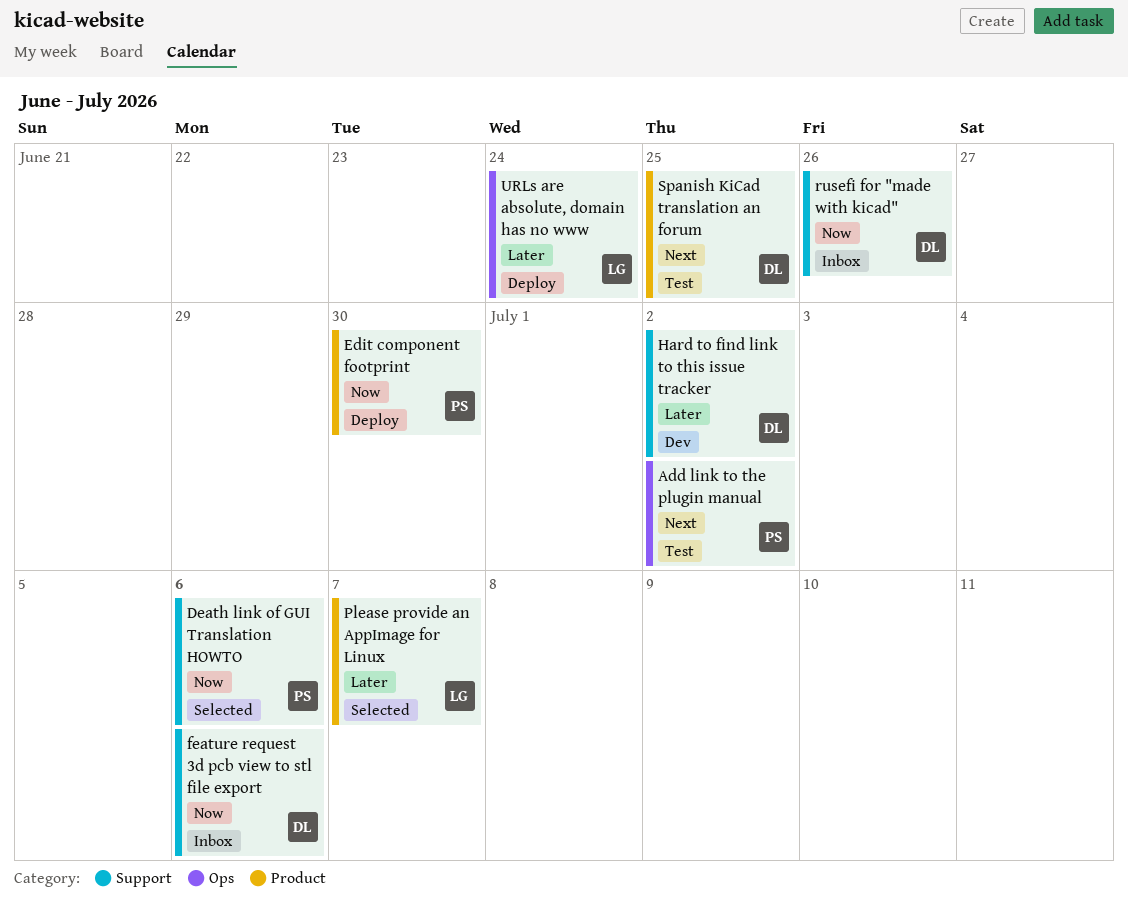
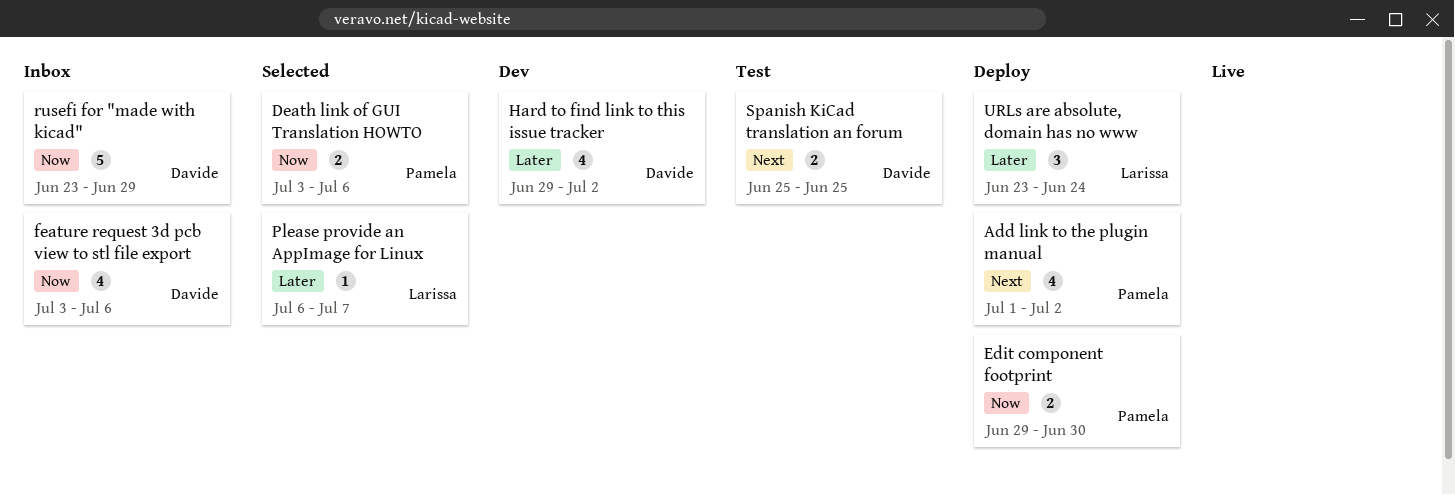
Add link to the plugin manual, status: Test -> Deploy
rusefi for "made with kicad", due: Jun 26 -> Jun 29

